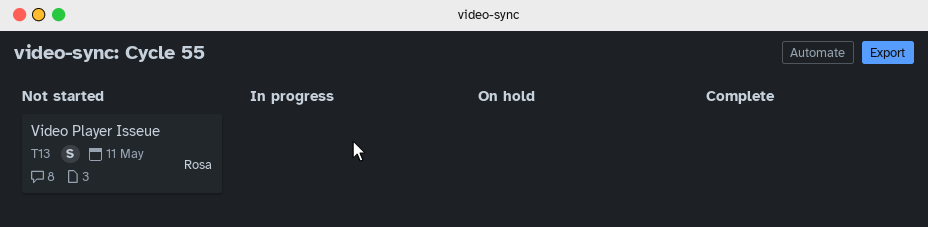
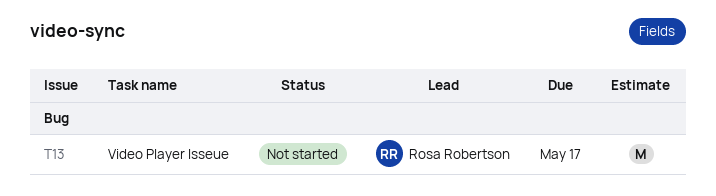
T13, estimate: S -> M
T13, due: May 11 -> May 17

